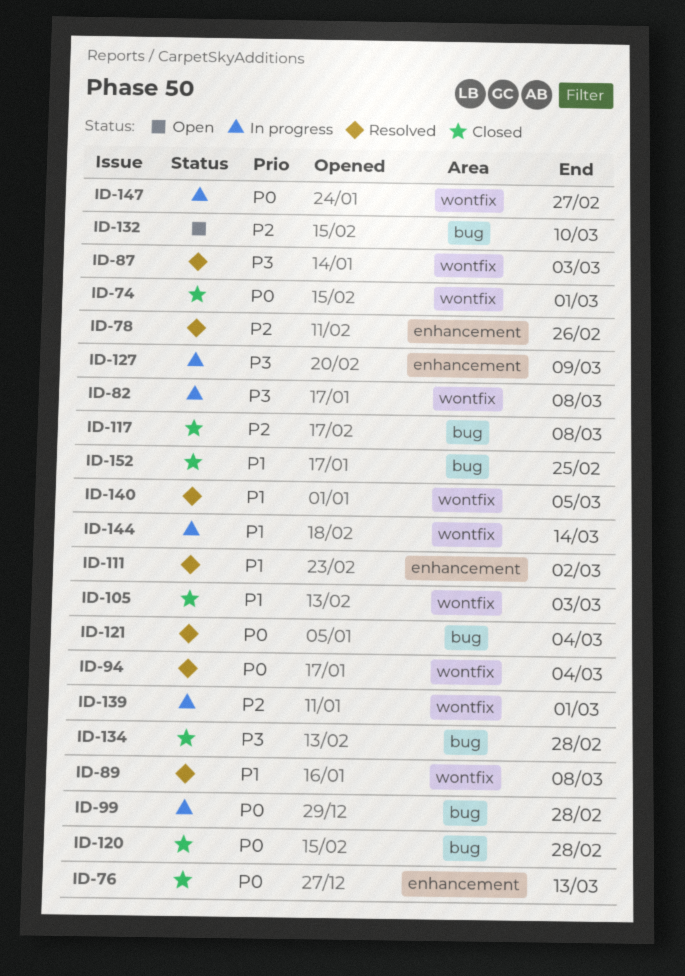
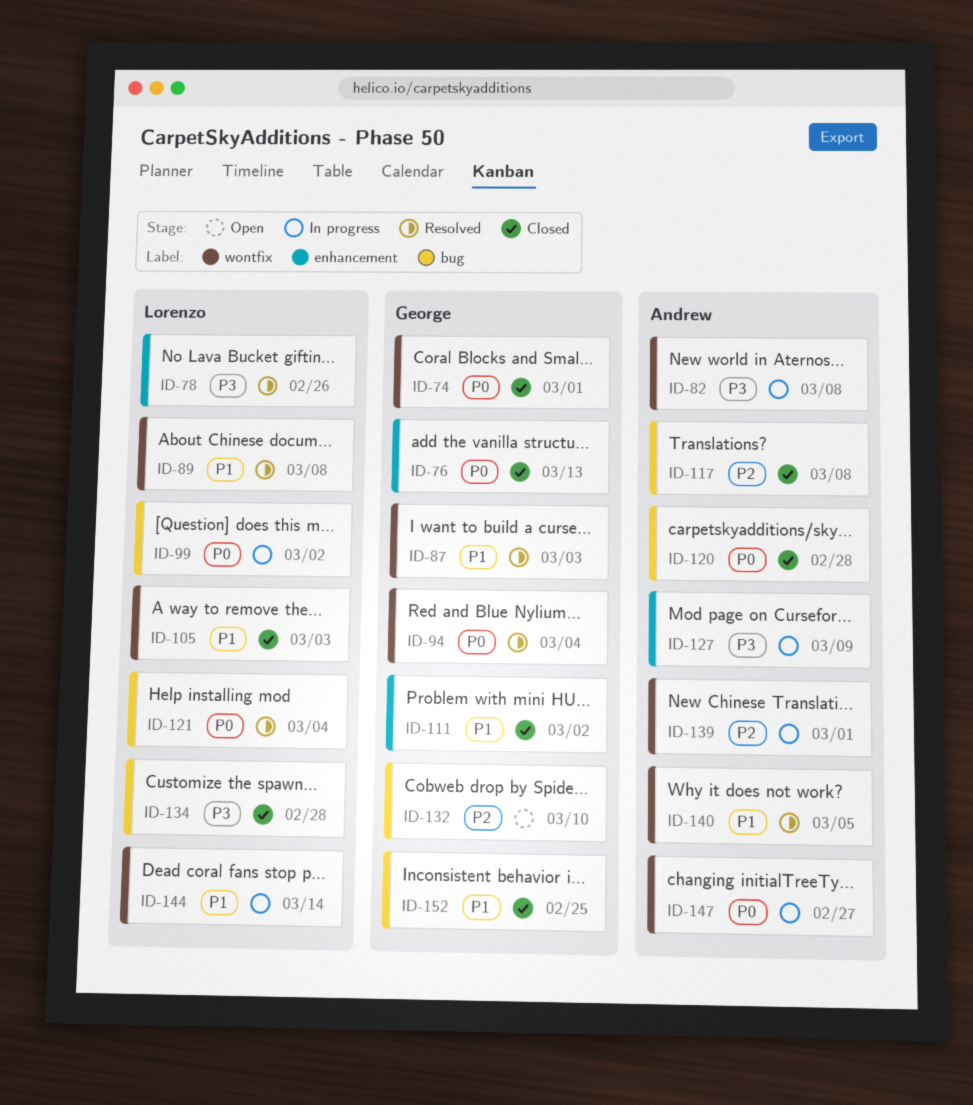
ID-78, priority: P2 -> P3
ID-87, priority: P3 -> P1
ID-99, due: Feb 28 -> Mar 2
ID-111, status: Resolved -> Closed

